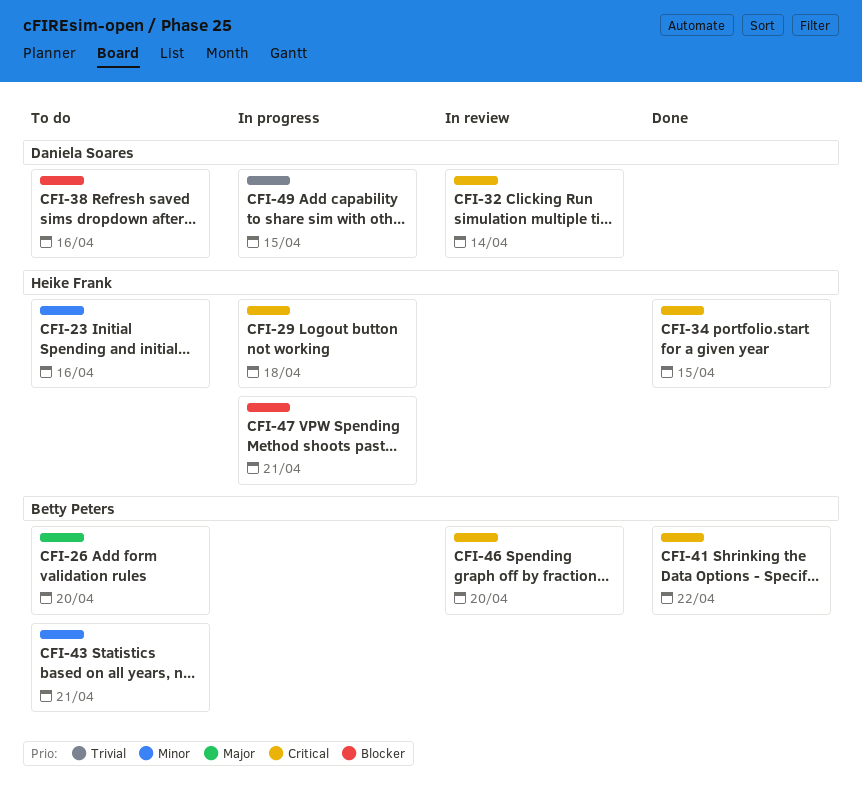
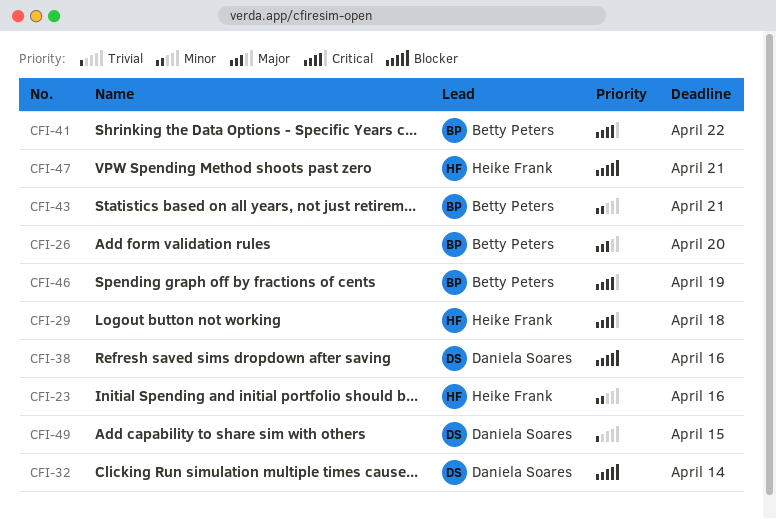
CFI-32, priority: Critical -> Blocker
CFI-34: present -> none
CFI-46, due: Apr 20 -> Apr 19

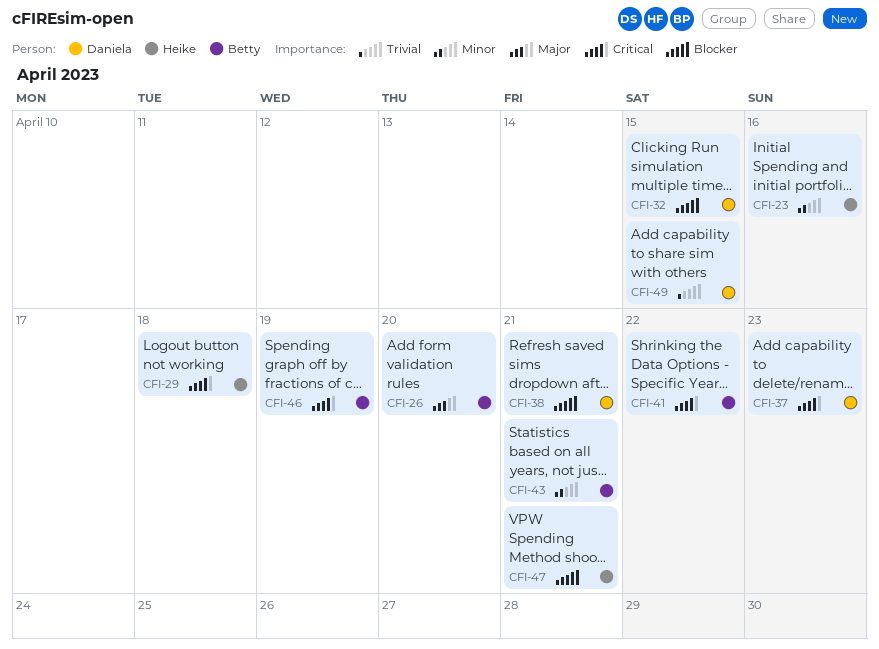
CFI-32, due: Apr 14 -> Apr 15
CFI-37: none -> present
CFI-38, due: Apr 16 -> Apr 21

